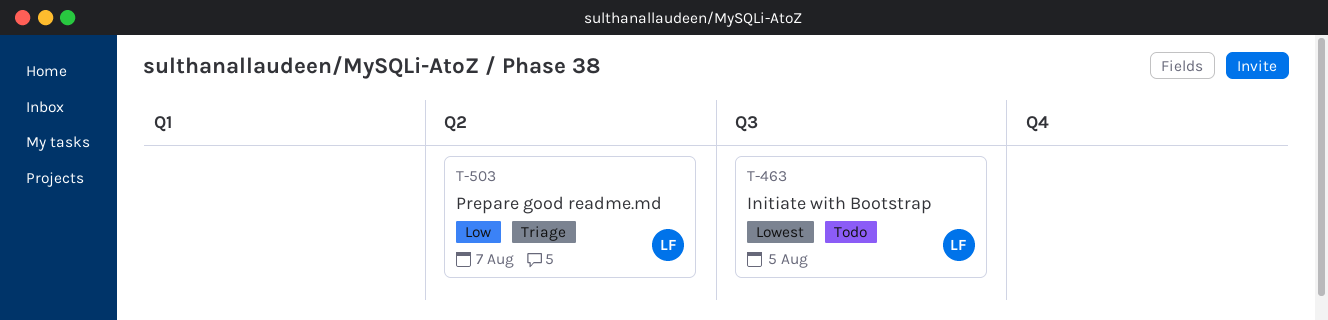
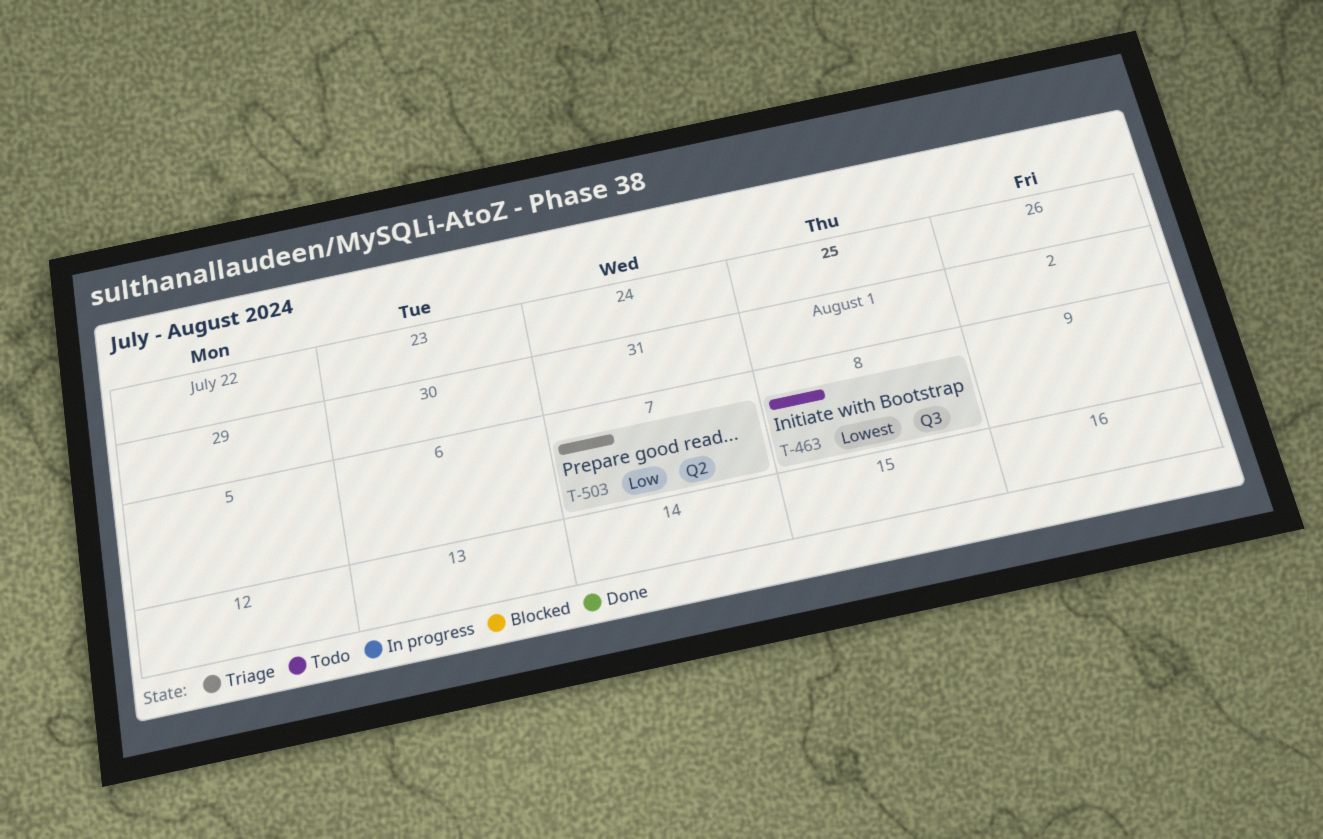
T-463, due: Aug 5 -> Aug 8

